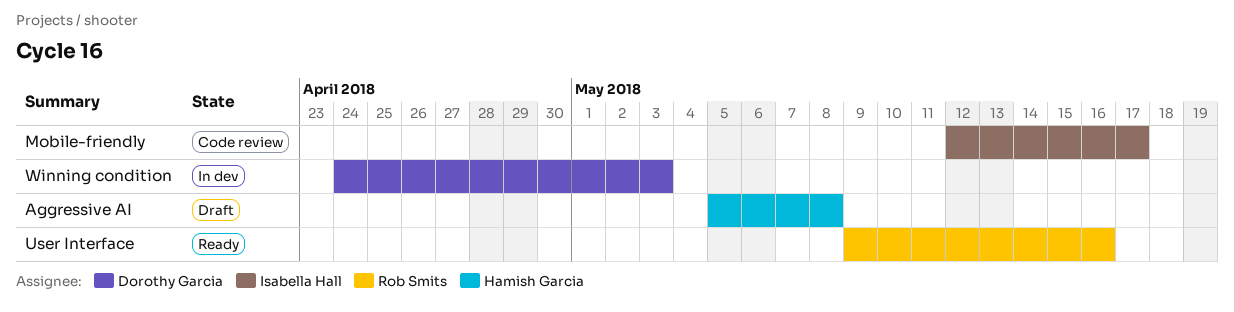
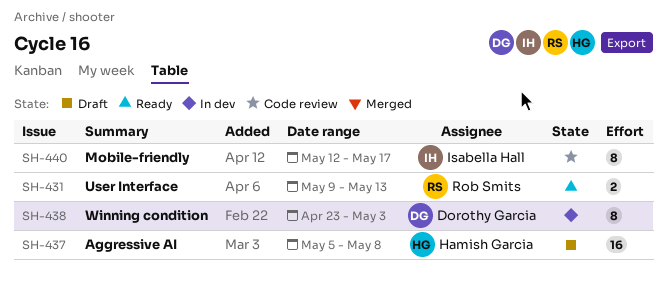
User Interface, due: May 16 -> May 13
Winning condition, start: Apr 24 -> Apr 23

